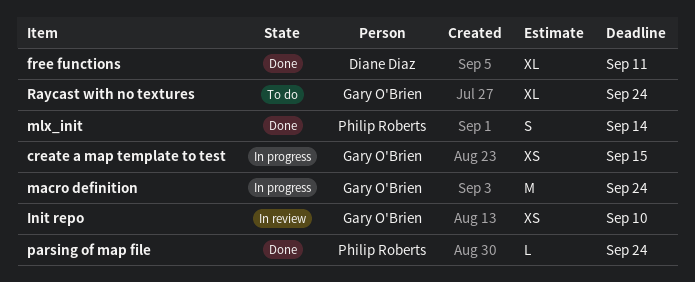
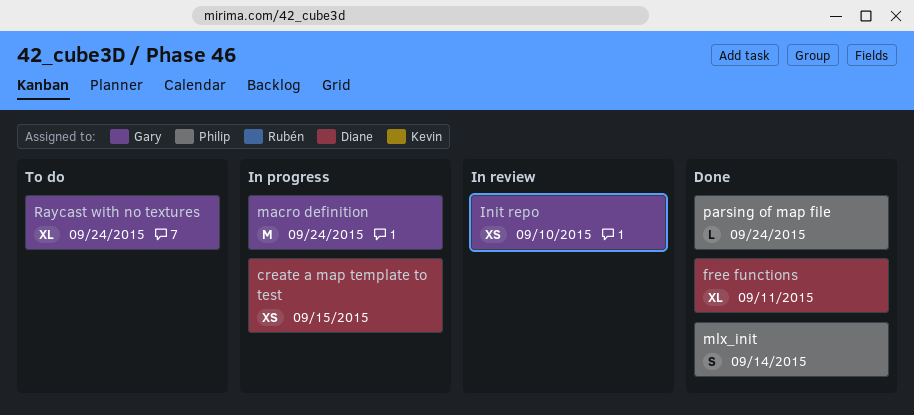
create a map template to test, owner: Gary O'Brien -> Diane Diaz

